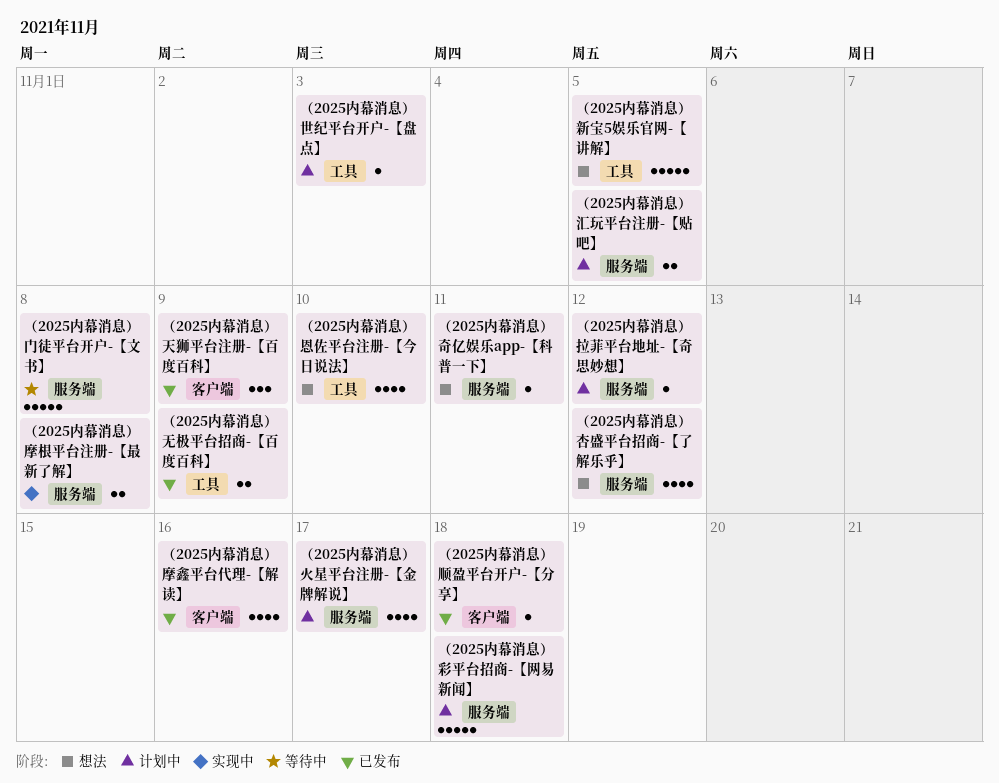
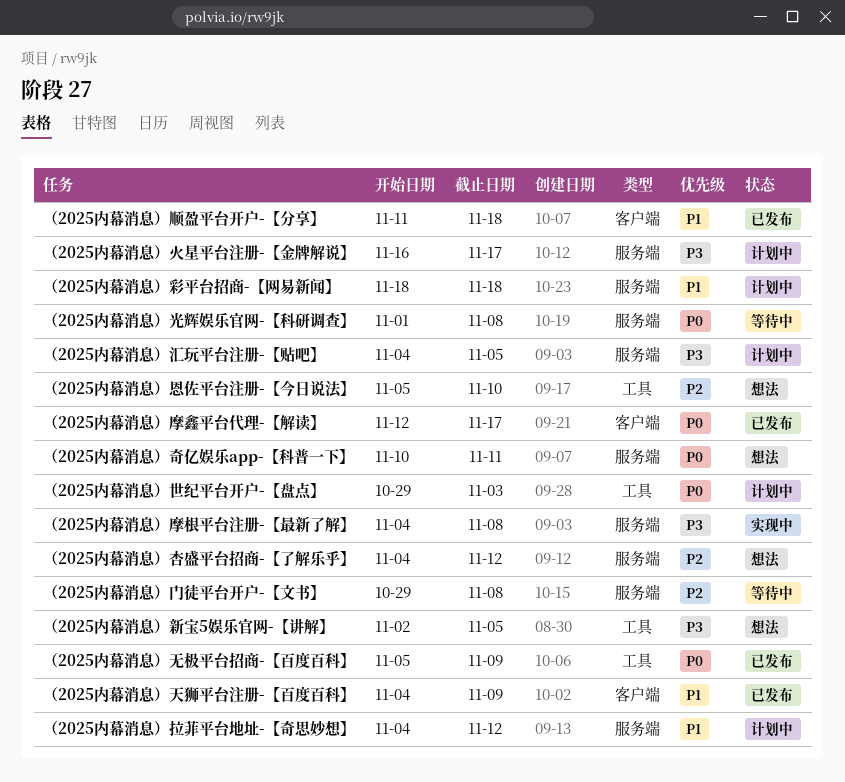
（2025内幕消息）光辉娱乐官网-【科研调查】: none -> present
（2025内幕消息）摩鑫平台代理-【解读】, due: Nov 16 -> Nov 17

